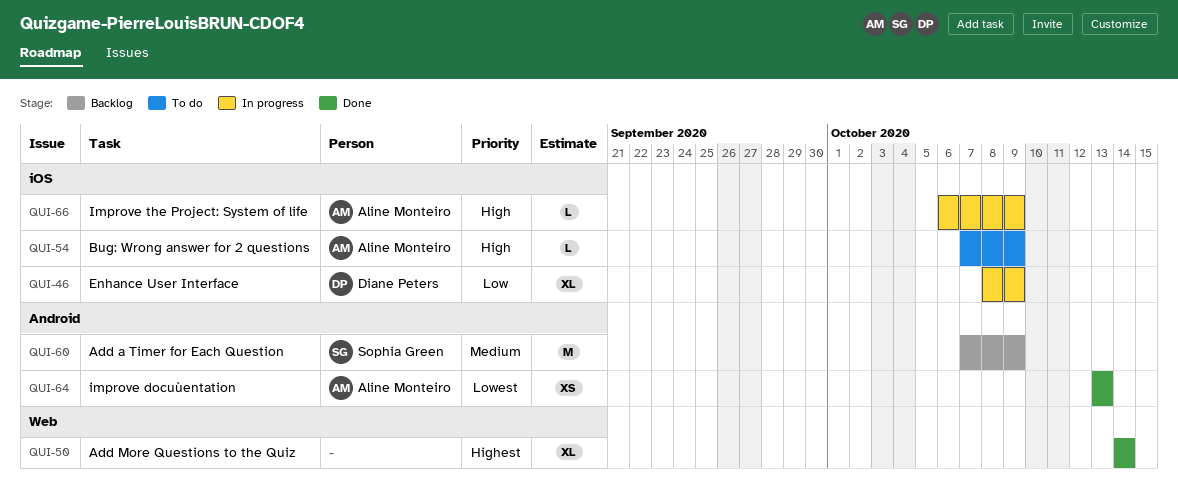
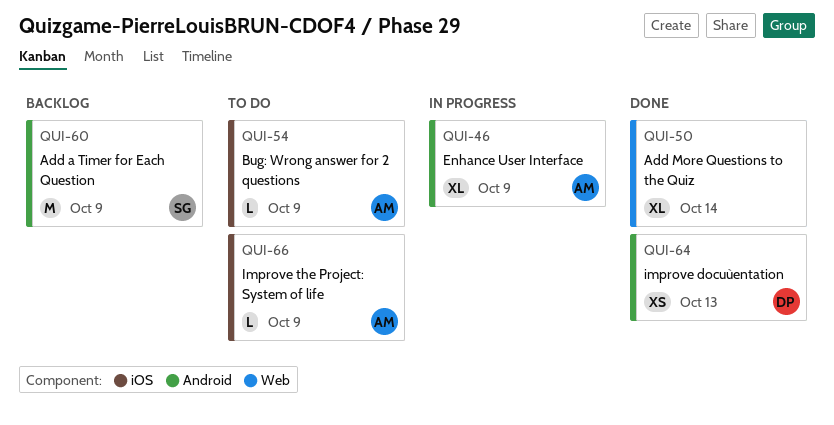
QUI-46, owner: Diane Peters -> Aline Monteiro
QUI-46, label: iOS -> Android
QUI-64, owner: Aline Monteiro -> Diane Peters
QUI-66, status: In progress -> To do

